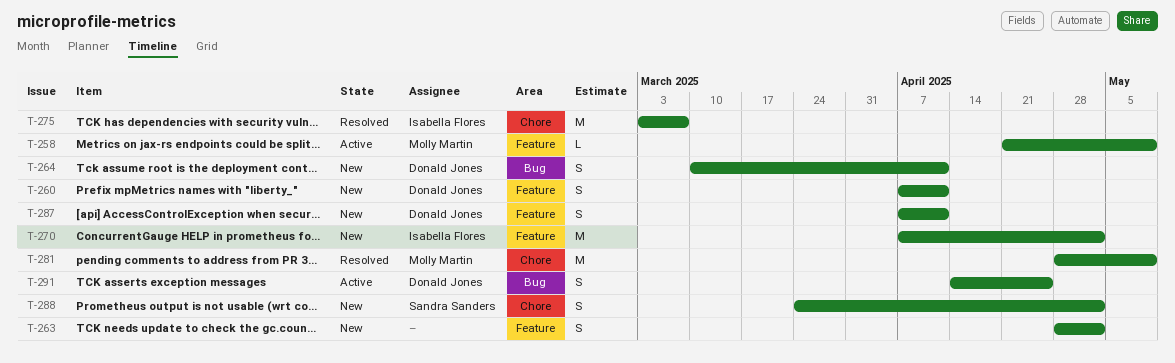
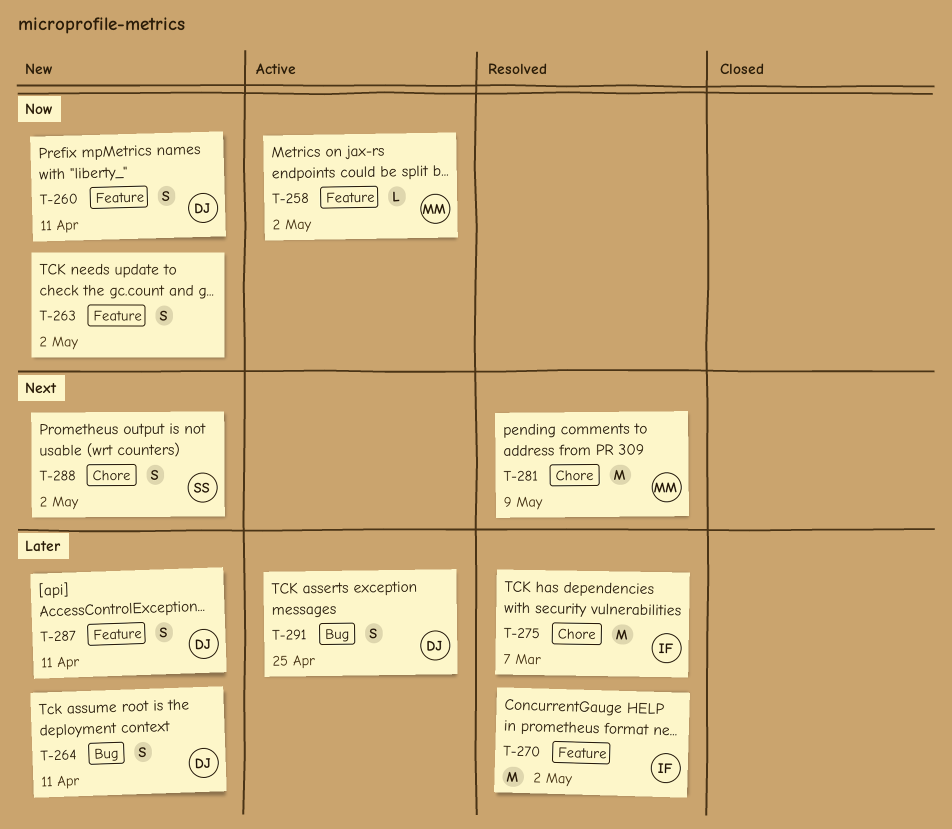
T-258, due: May 9 -> May 2
T-270, status: New -> Resolved

